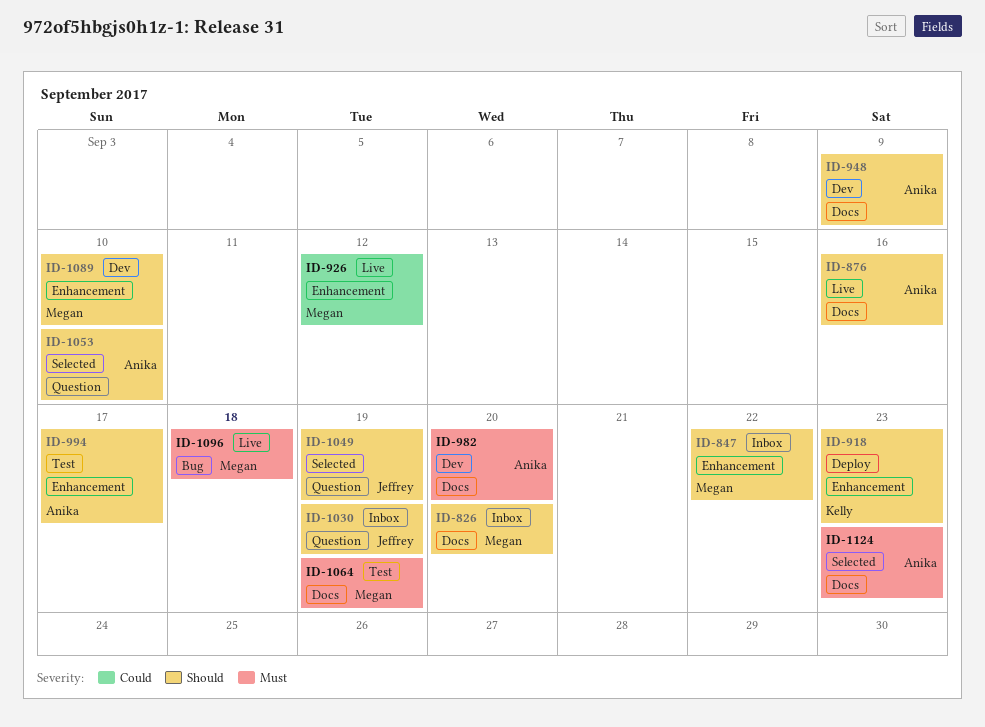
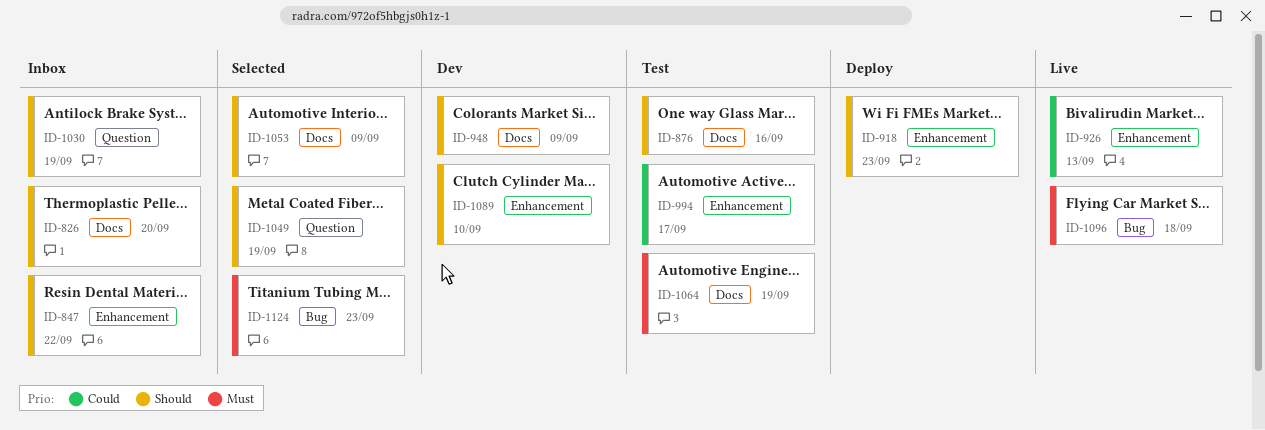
ID-876, status: Live -> Test
ID-926, due: Sep 12 -> Sep 13
ID-982: present -> none
ID-994, priority: Should -> Could
ID-1053, label: Question -> Docs
ID-1053, due: Sep 10 -> Sep 9
ID-1124, label: Docs -> Bug

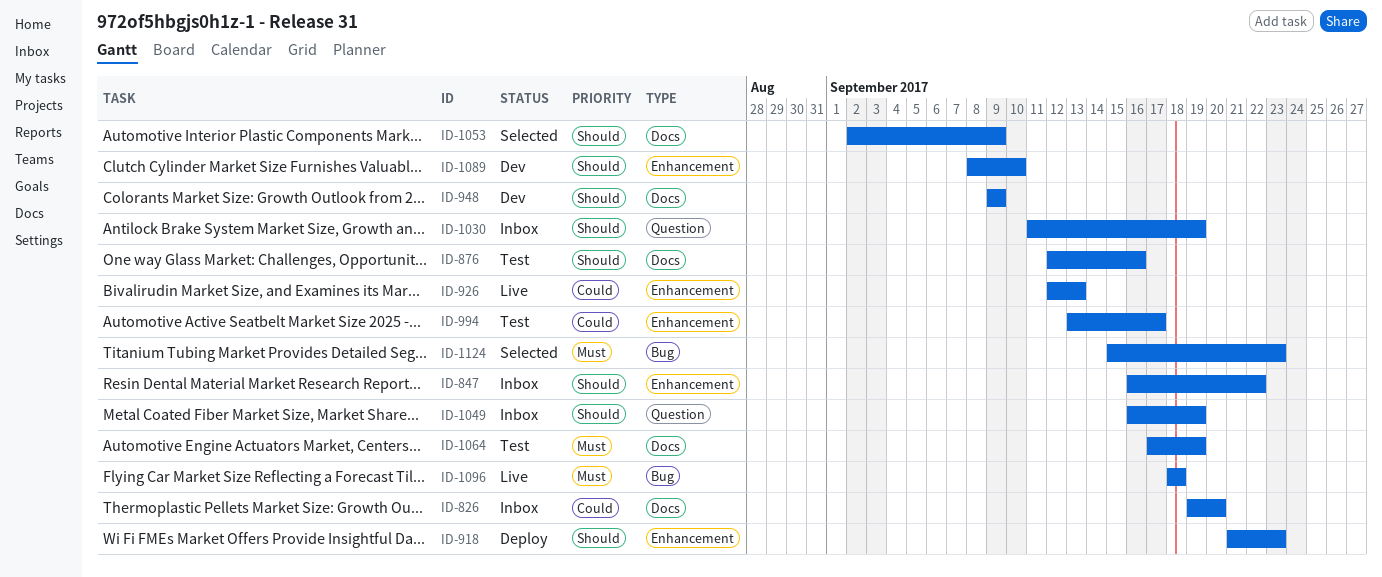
ID-826, priority: Should -> Could
ID-1049, status: Selected -> Inbox

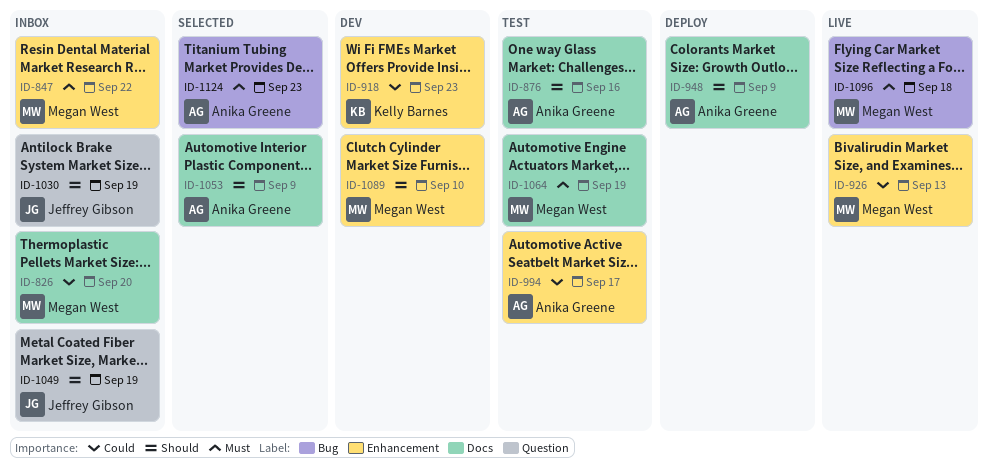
ID-847, priority: Should -> Must
ID-918, status: Deploy -> Dev
ID-918, priority: Should -> Could
ID-948, status: Dev -> Deploy

